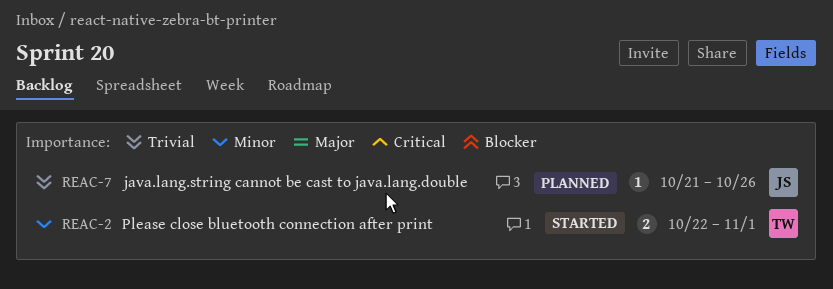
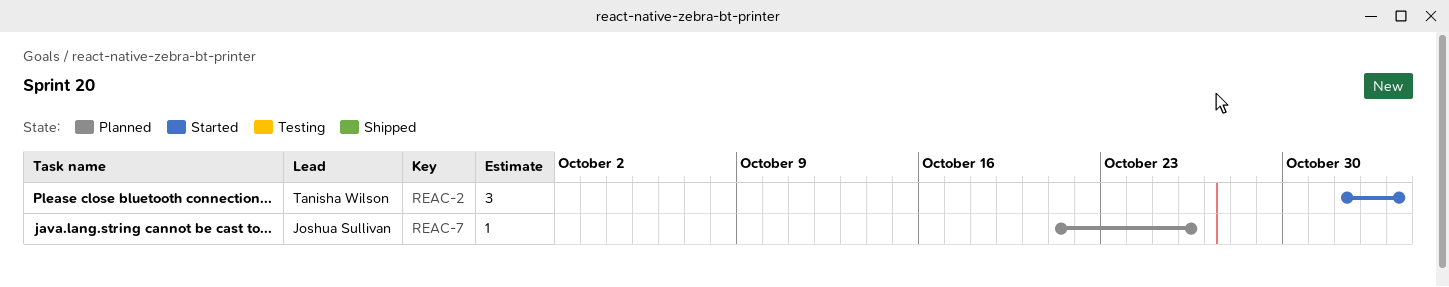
REAC-2, estimate: 2 -> 3
REAC-2, start: Oct 22 -> Nov 1
REAC-2, due: Nov 1 -> Nov 3

